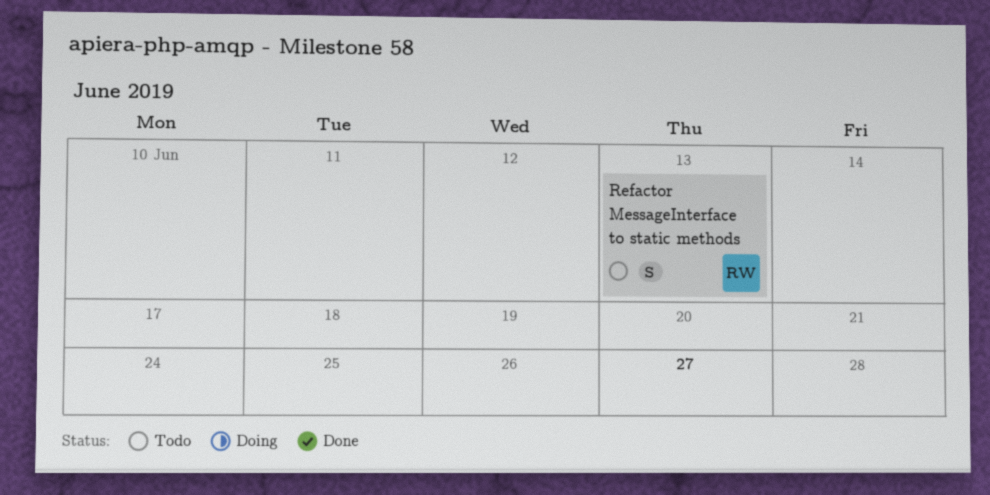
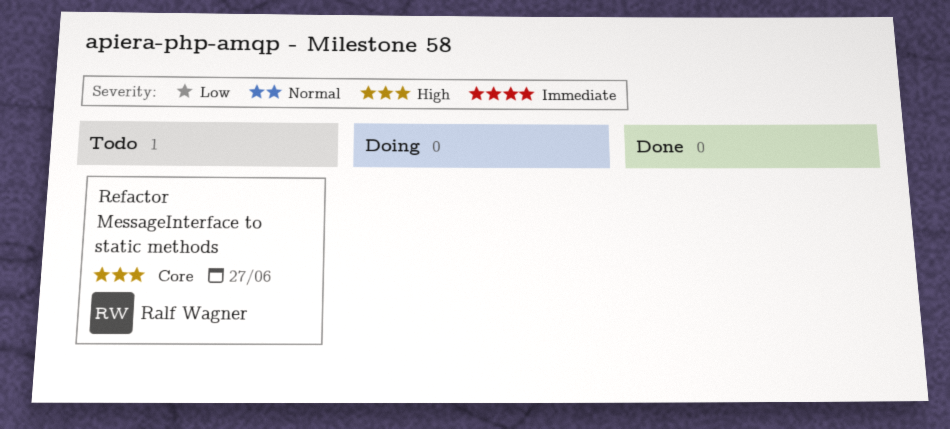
Refactor MessageInterface to static methods, due: Jun 13 -> Jun 27

